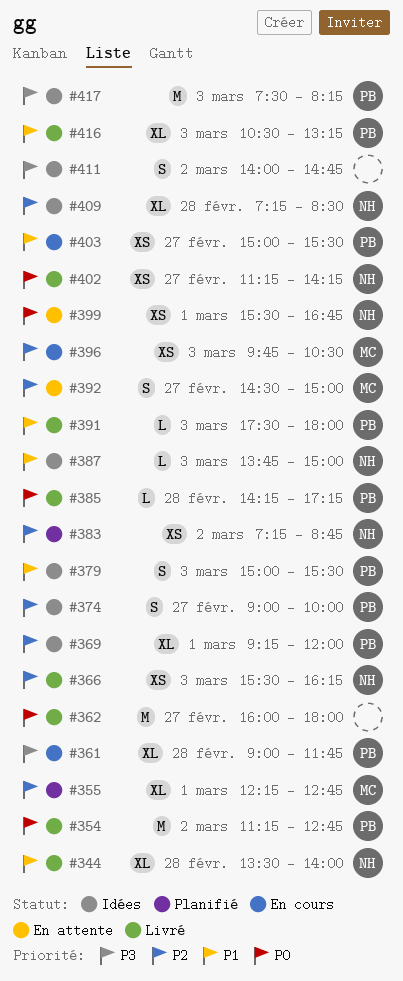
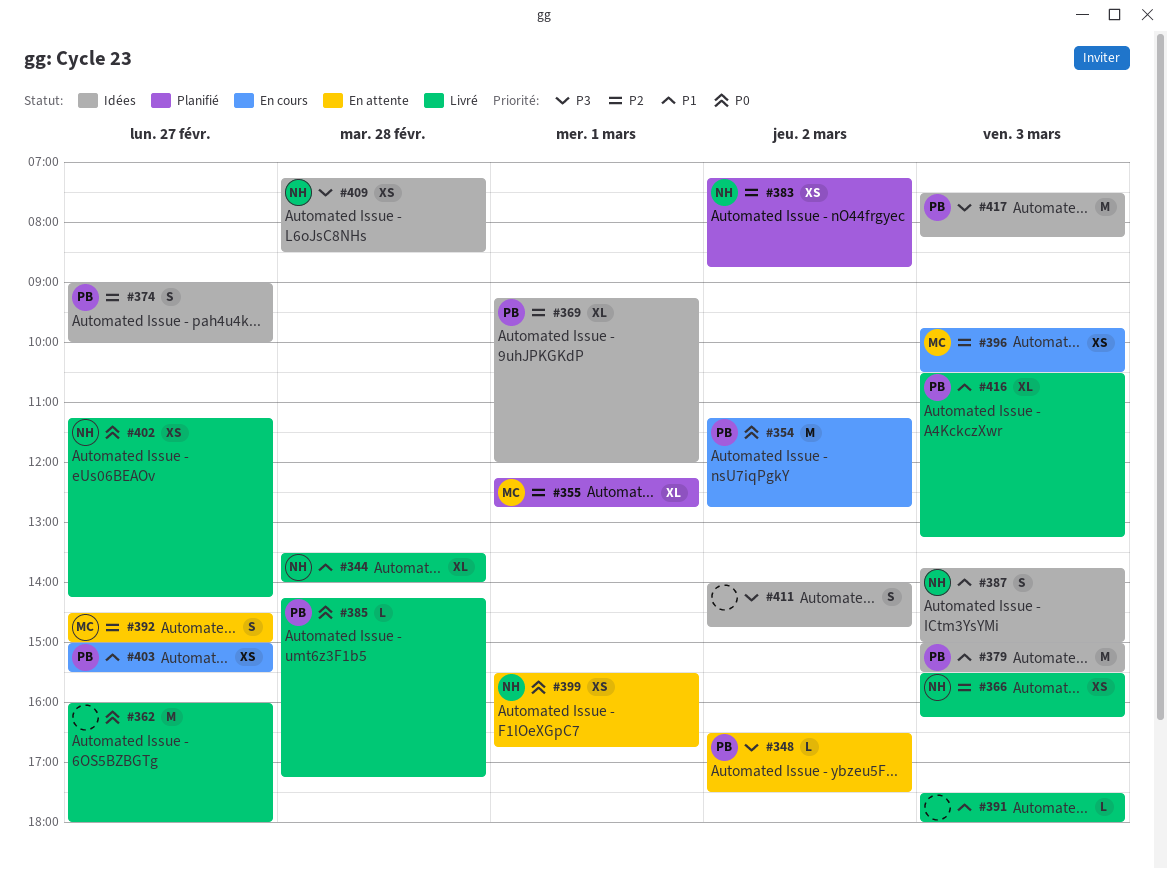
#348: none -> present
#354, status: Livré -> En cours
#361: present -> none
#379, estimate: S -> M
#387, estimate: L -> S
#391, owner: PB -> none
#409, priority: P2 -> P3
#409, estimate: XL -> XS

